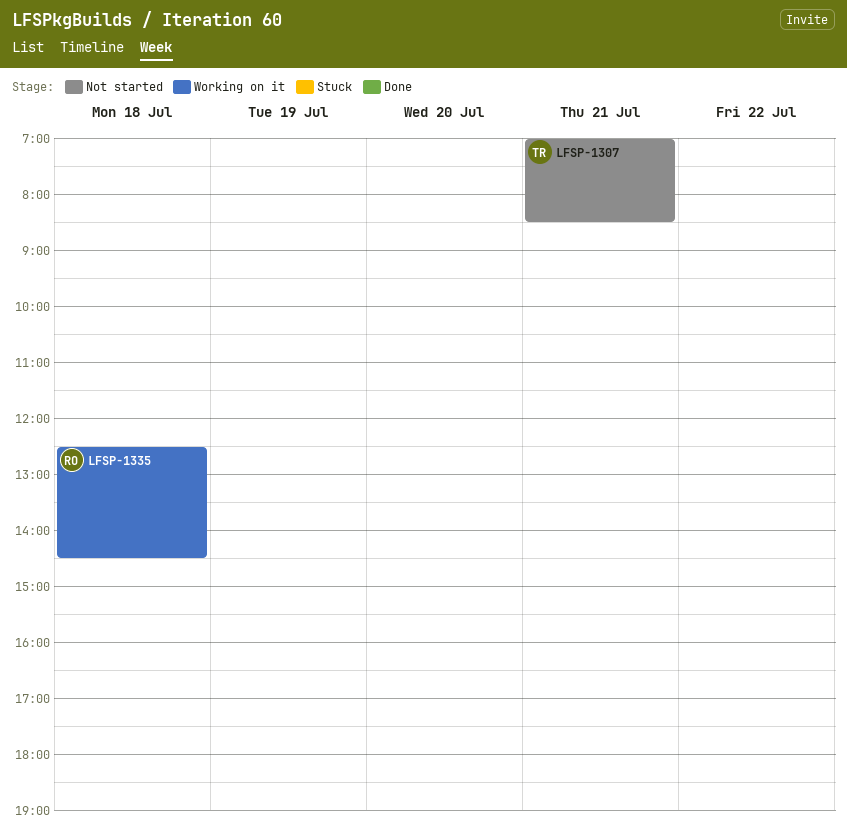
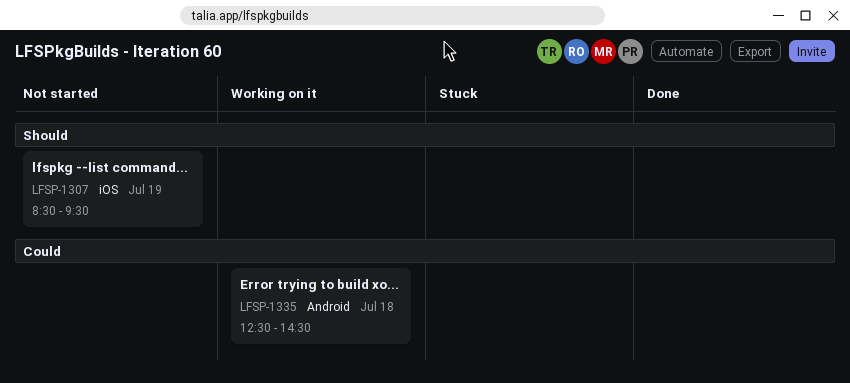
LFSP-1307, day: Jul 21 -> Jul 19
LFSP-1307, begins: 07:00 -> 08:30
LFSP-1307, ends: 08:30 -> 09:30

